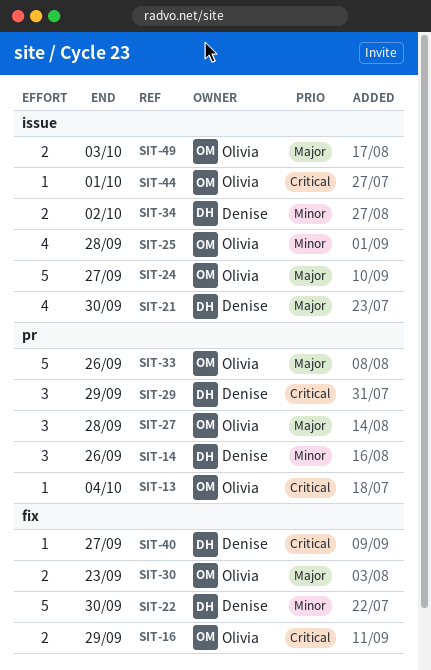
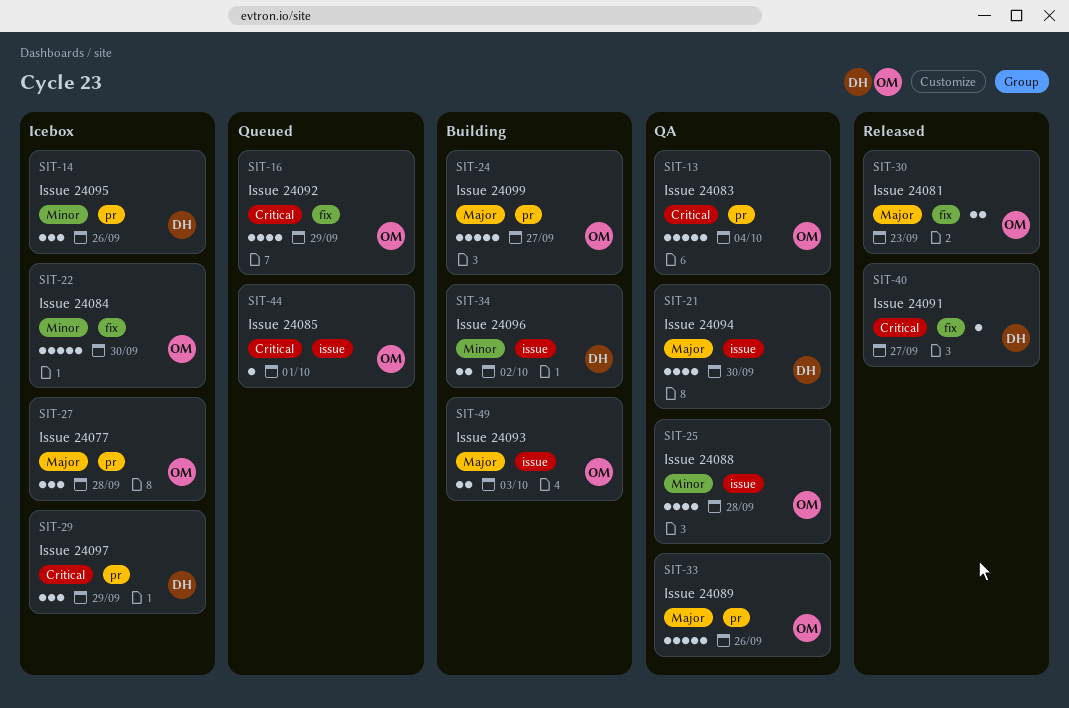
SIT-13, estimate: 1 -> 5
SIT-16, estimate: 2 -> 4
SIT-22, owner: Denise -> Olivia
SIT-24, label: issue -> pr

